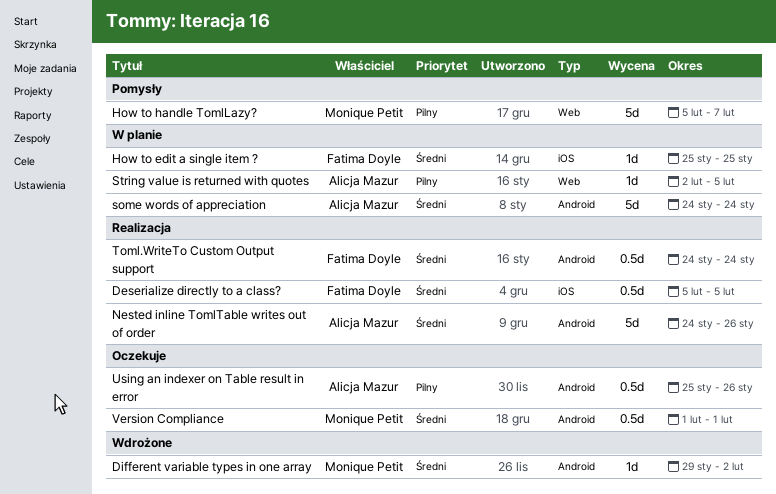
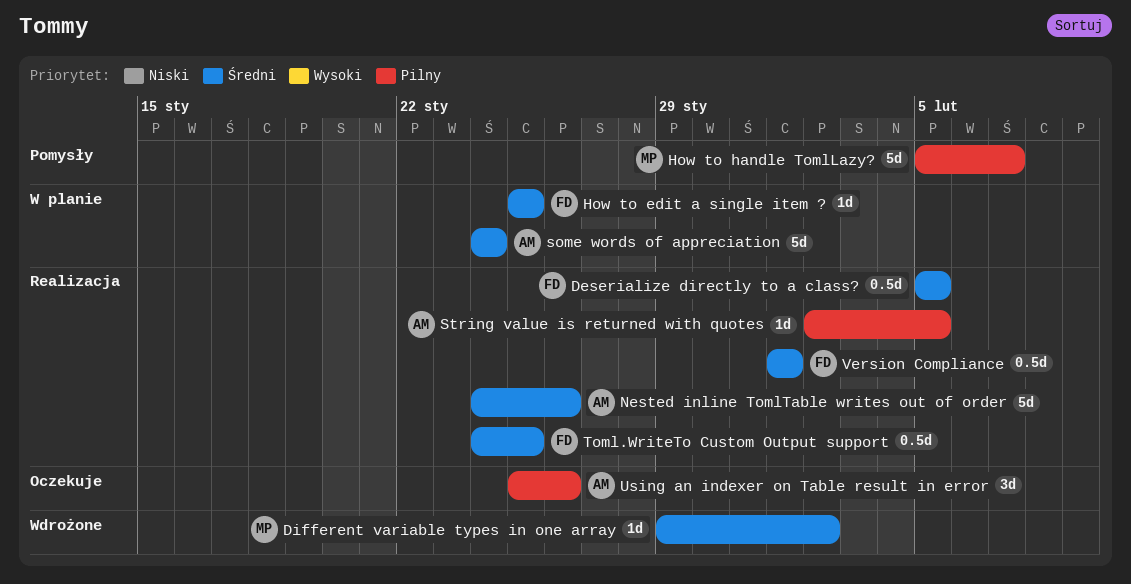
String value is returned with quotes, status: W planie -> Realizacja
Toml.WriteTo Custom Output support, due: Jan 24 -> Jan 25
Using an indexer on Table result in error, estimate: 0.5d -> 3d
Version Compliance, status: Oczekuje -> Realizacja
Version Compliance, owner: Monique Petit -> Fatima Doyle

